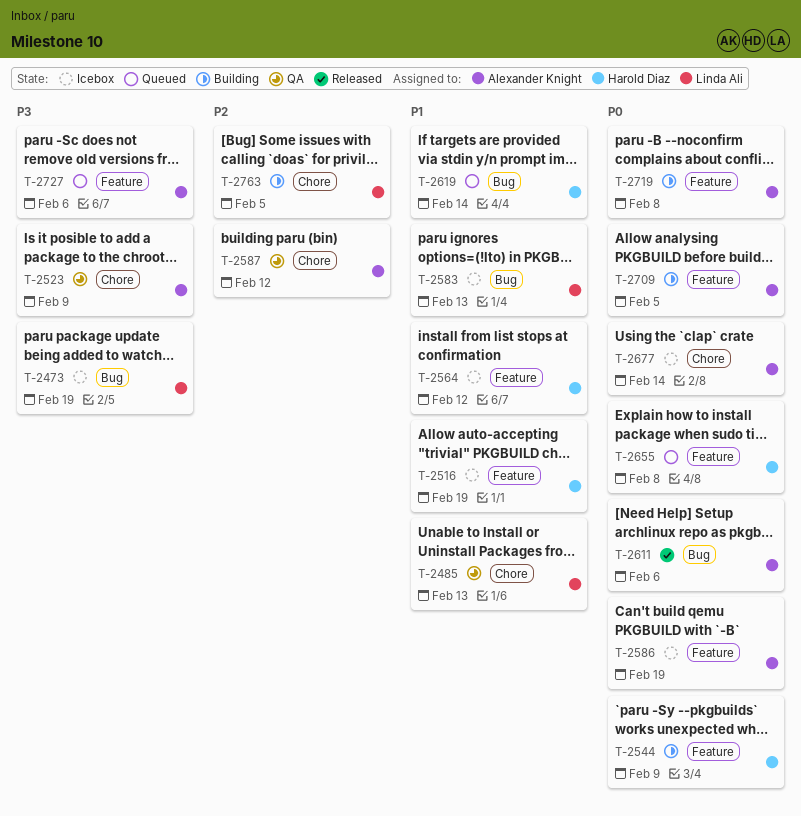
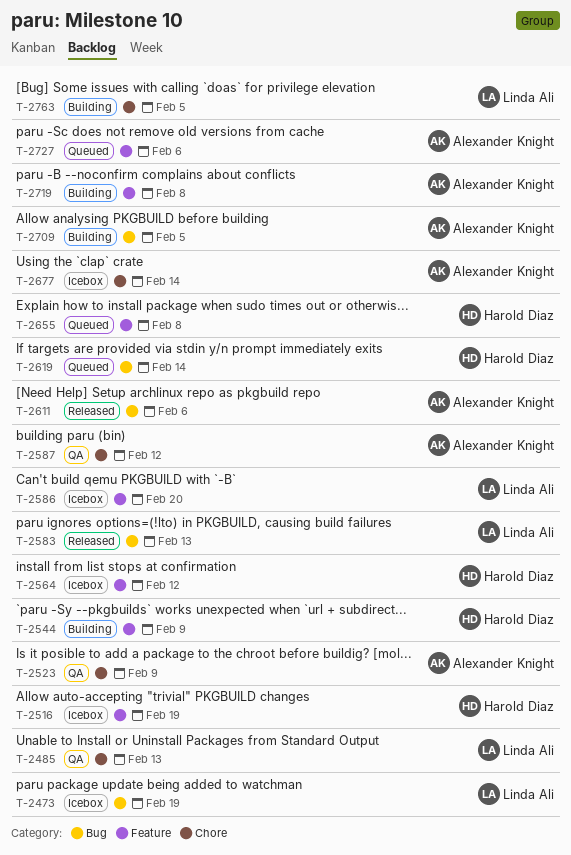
T-2583, status: Icebox -> Released
T-2586, owner: Alexander Knight -> Linda Ali
T-2586, due: Feb 19 -> Feb 20
T-2709, label: Feature -> Bug

